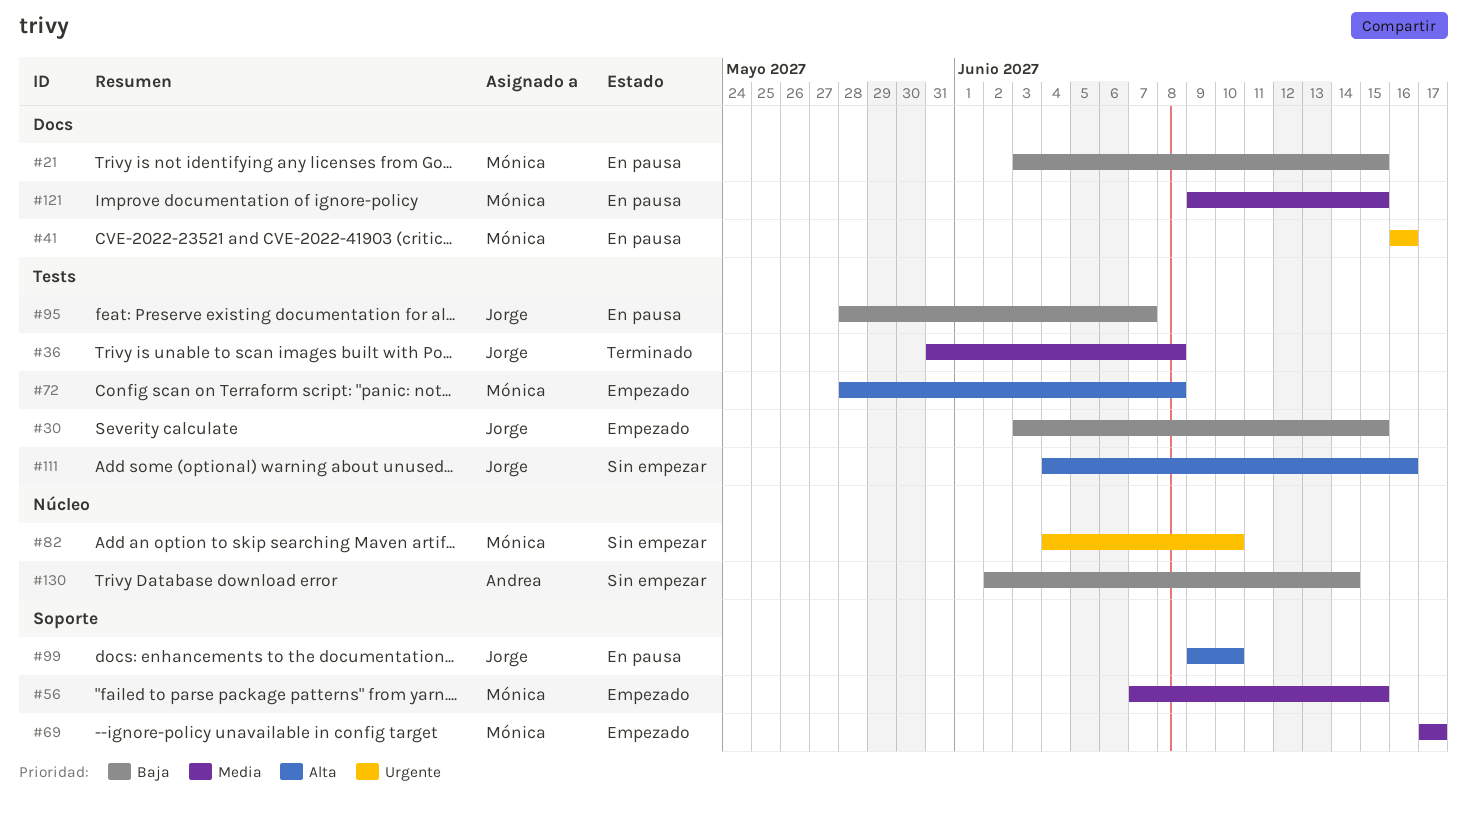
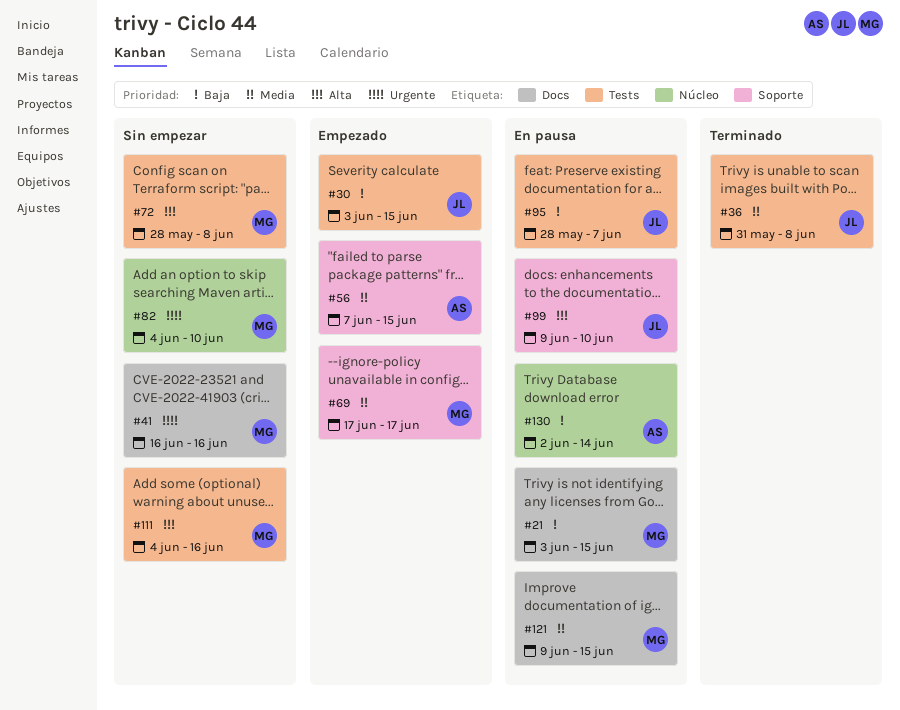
#41, status: En pausa -> Sin empezar
#56, owner: Mónica -> Andrea
#72, status: Empezado -> Sin empezar
#111, owner: Jorge -> Mónica
#130, status: Sin empezar -> En pausa

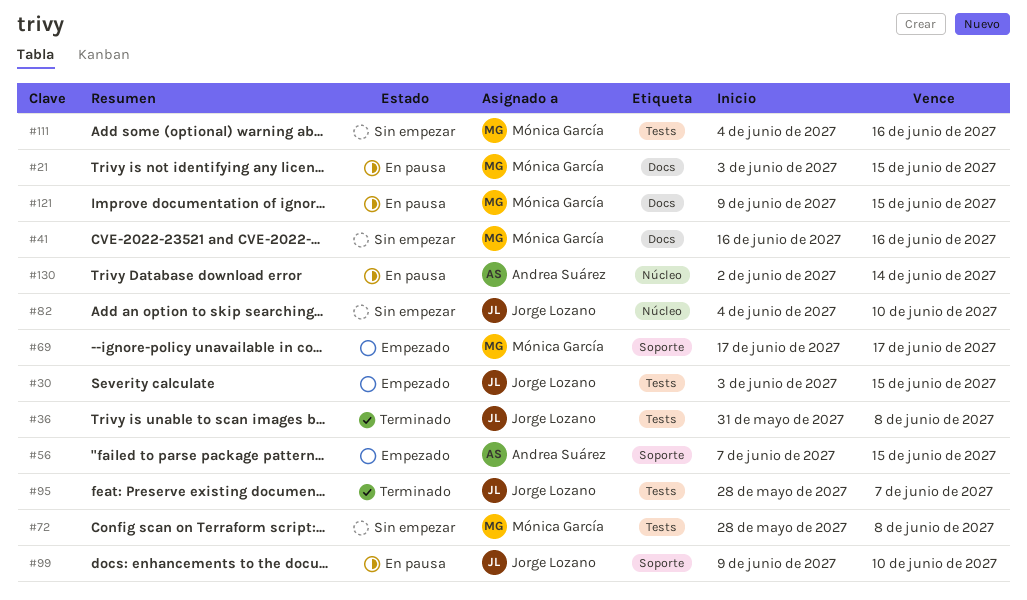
#82, owner: Mónica García -> Jorge Lozano
#95, status: En pausa -> Terminado

